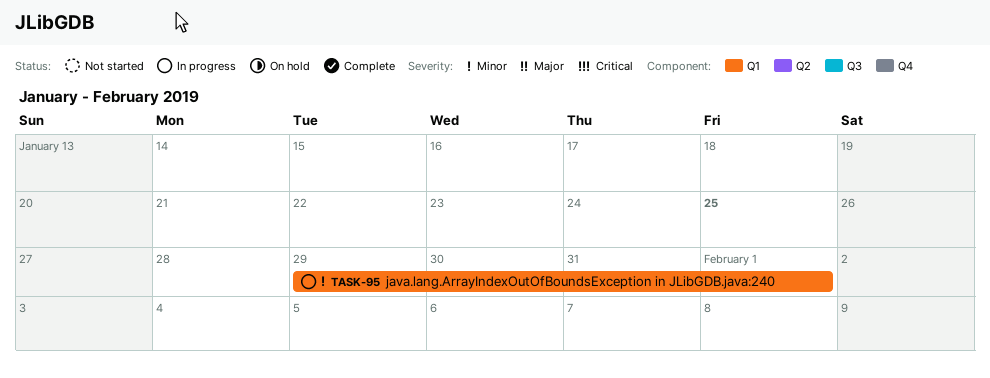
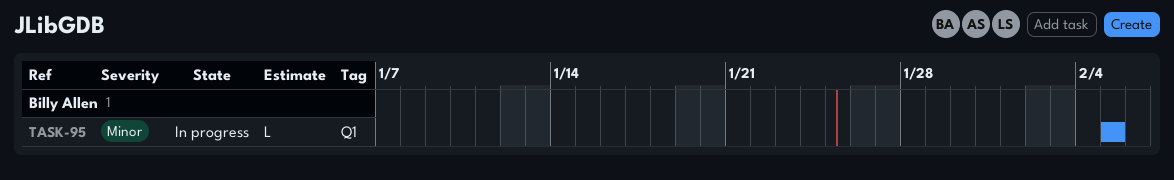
TASK-95, start: Jan 29 -> Feb 5
TASK-95, due: Feb 1 -> Feb 5

